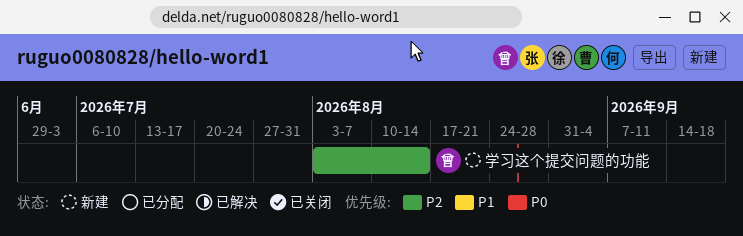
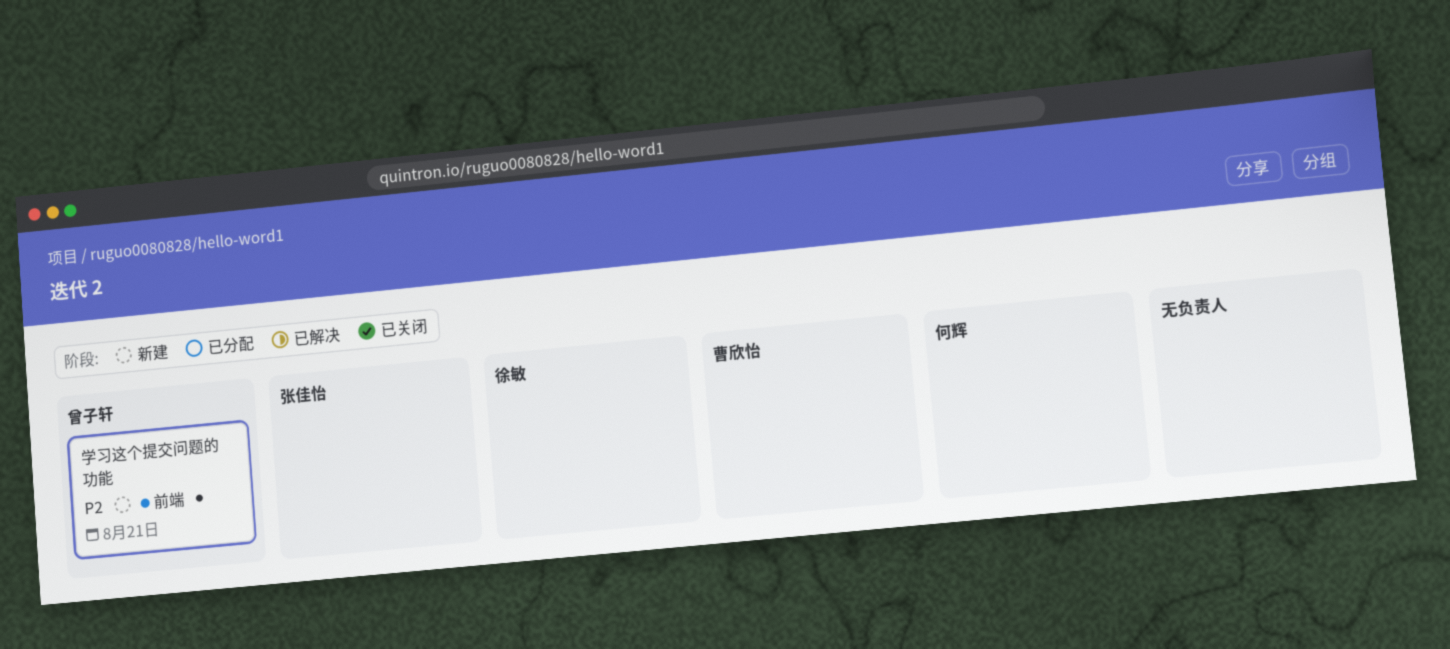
学习这个提交问题的功能, due: Aug 14 -> Aug 21

